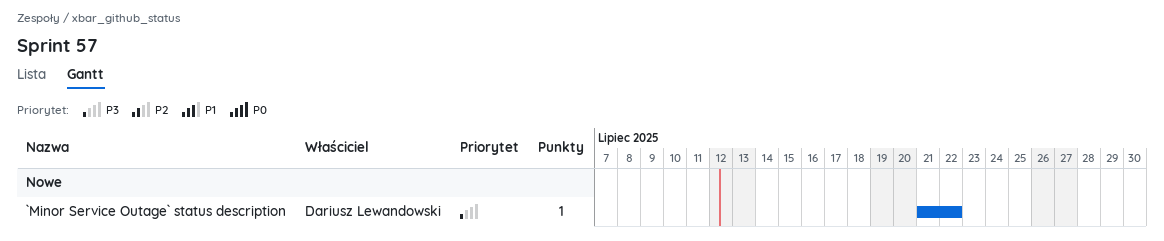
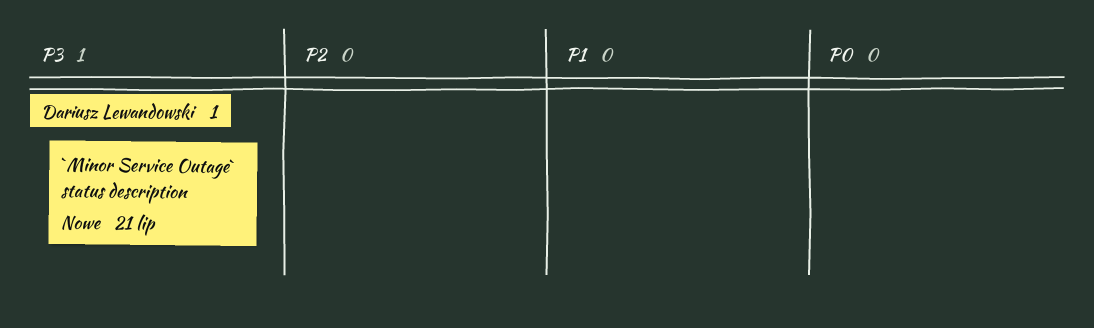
`Minor Service Outage` status description, due: Jul 22 -> Jul 21

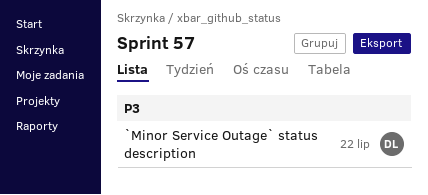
`Minor Service Outage` status description, due: Jul 21 -> Jul 22

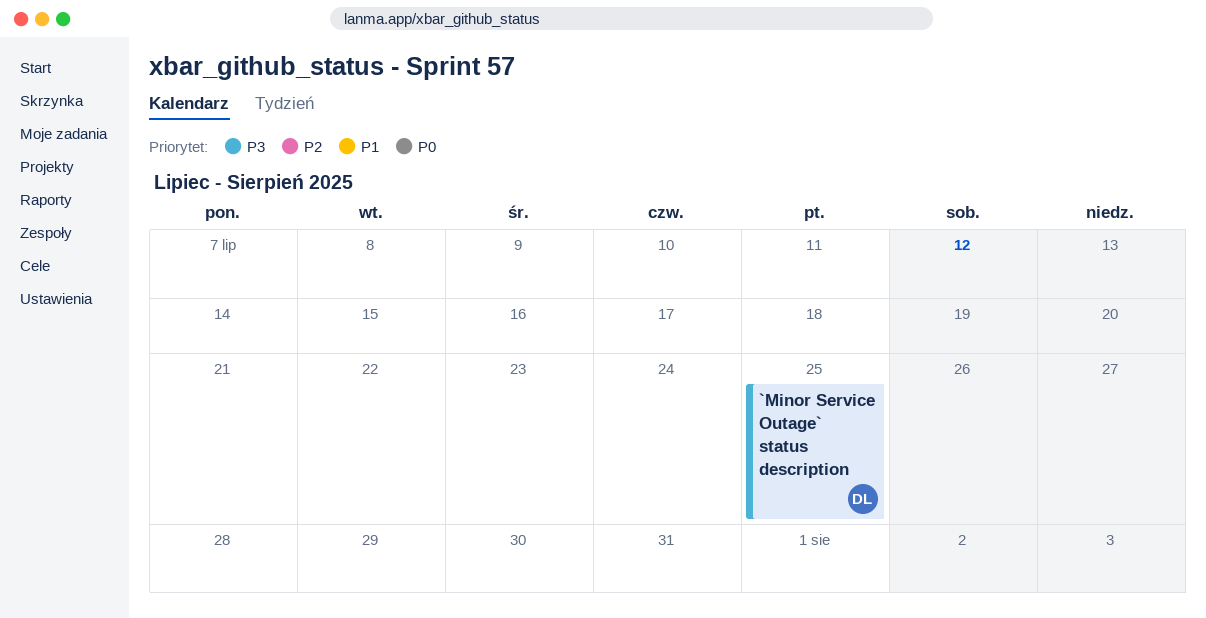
`Minor Service Outage` status description, due: Jul 22 -> Jul 25

